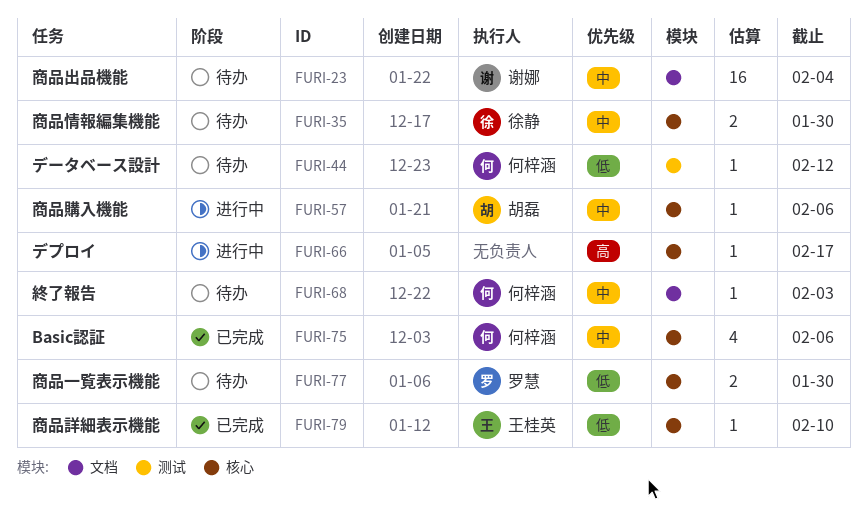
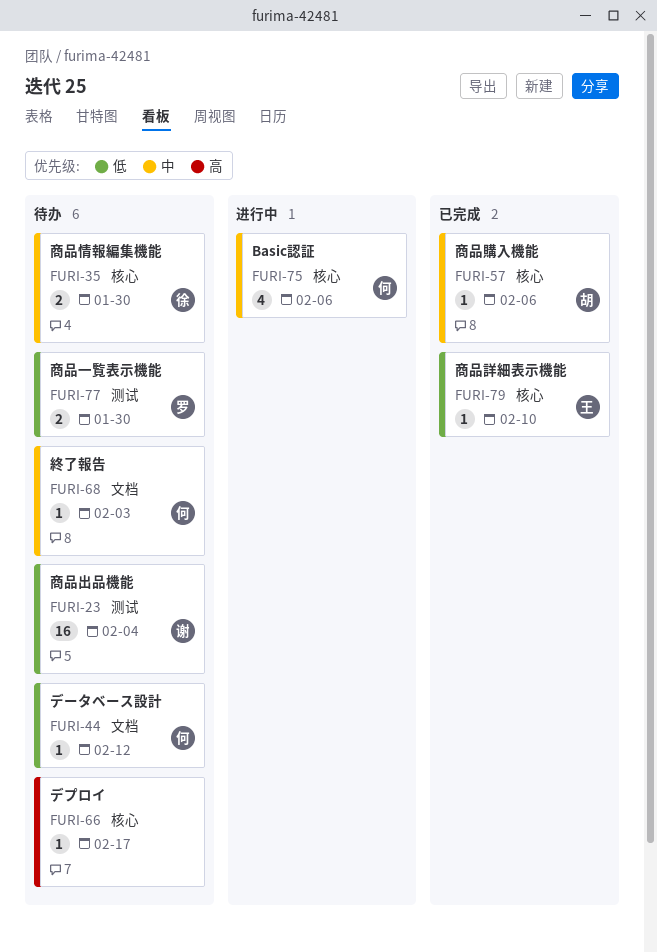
FURI-23, priority: 中 -> 低
FURI-23, label: 文档 -> 测试
FURI-44, label: 测试 -> 文档
FURI-57, status: 进行中 -> 已完成
FURI-66, status: 进行中 -> 待办
FURI-75, status: 已完成 -> 进行中
FURI-77, label: 核心 -> 测试

